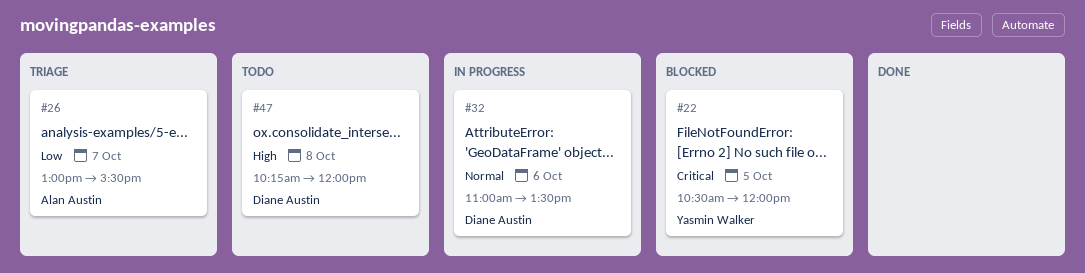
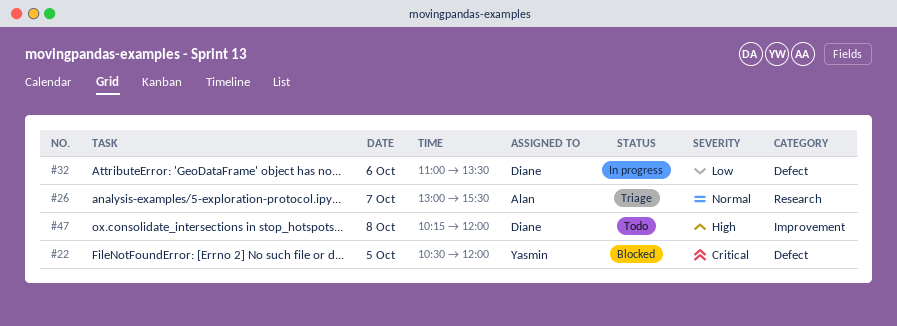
#26, priority: Low -> Normal
#32, priority: Normal -> Low

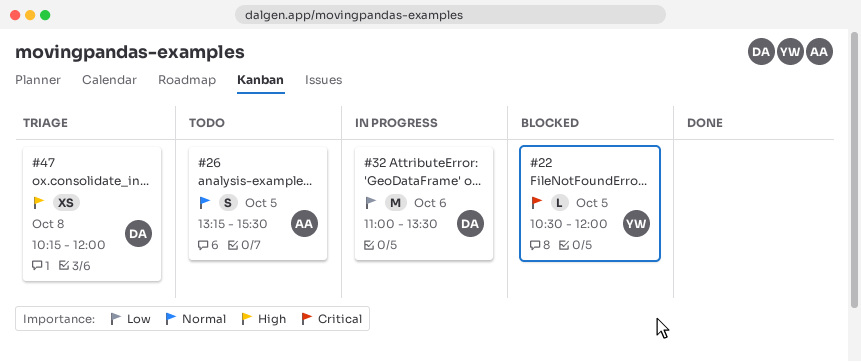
#26, status: Triage -> Todo
#26, day: Oct 7 -> Oct 5
#26, begins: 13:00 -> 13:15
#47, status: Todo -> Triage

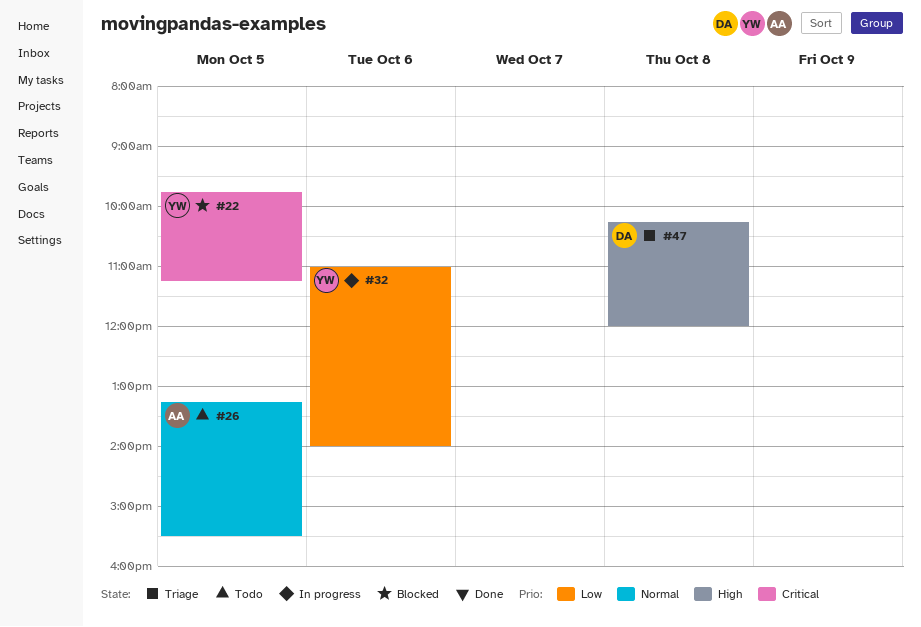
#22, begins: 10:30 -> 09:45
#22, ends: 12:00 -> 11:15
#32, owner: DA -> YW
#32, ends: 13:30 -> 14:00

